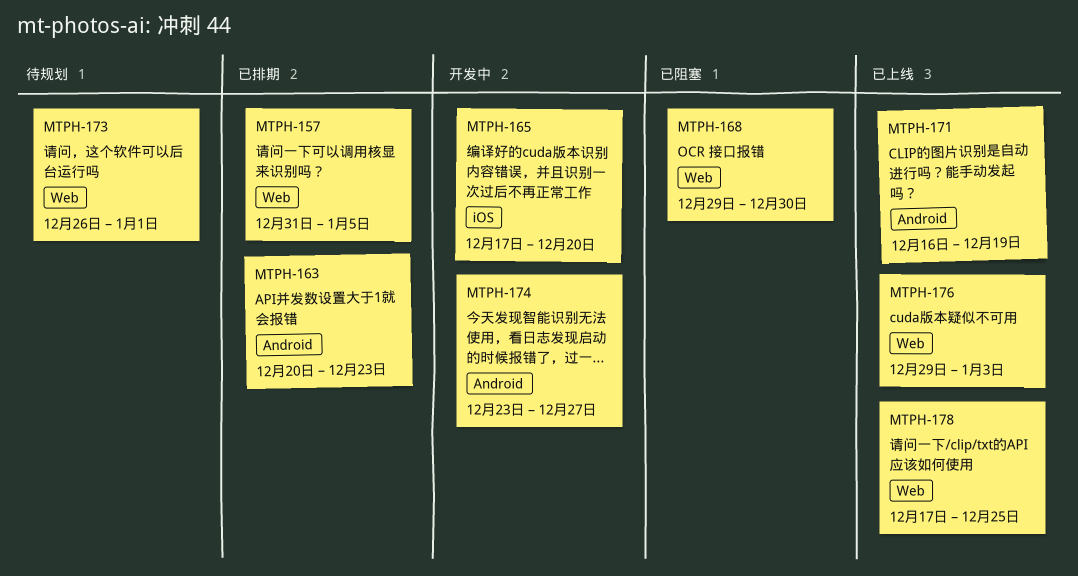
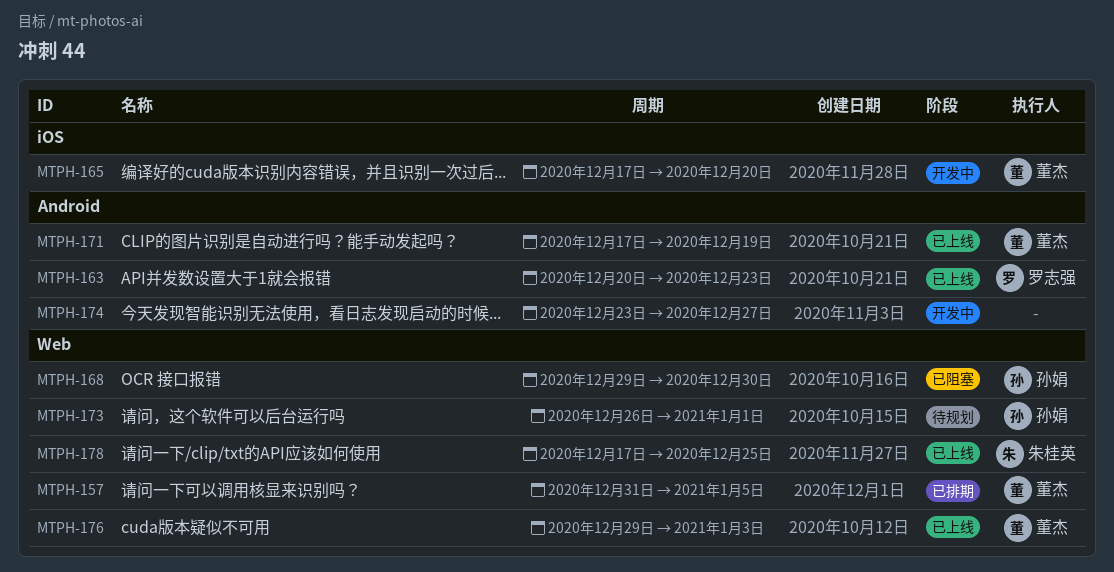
MTPH-163, status: 已排期 -> 已上线
MTPH-171, start: Dec 16 -> Dec 17

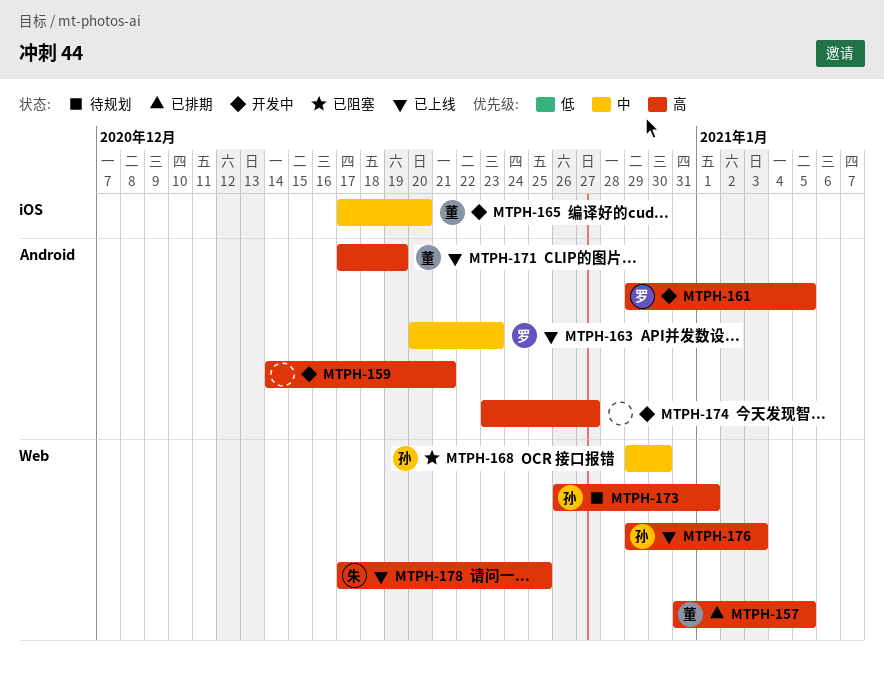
MTPH-159: none -> present
MTPH-161: none -> present
MTPH-176, owner: 董杰 -> 孙娟

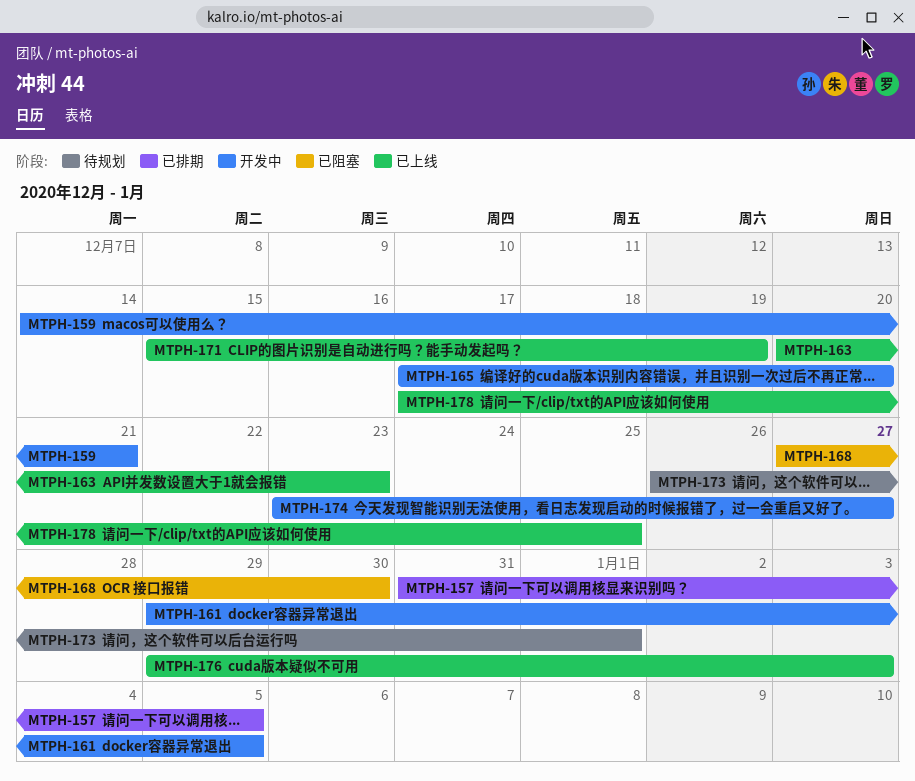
MTPH-168, start: Dec 29 -> Dec 27
MTPH-171, start: Dec 17 -> Dec 15

